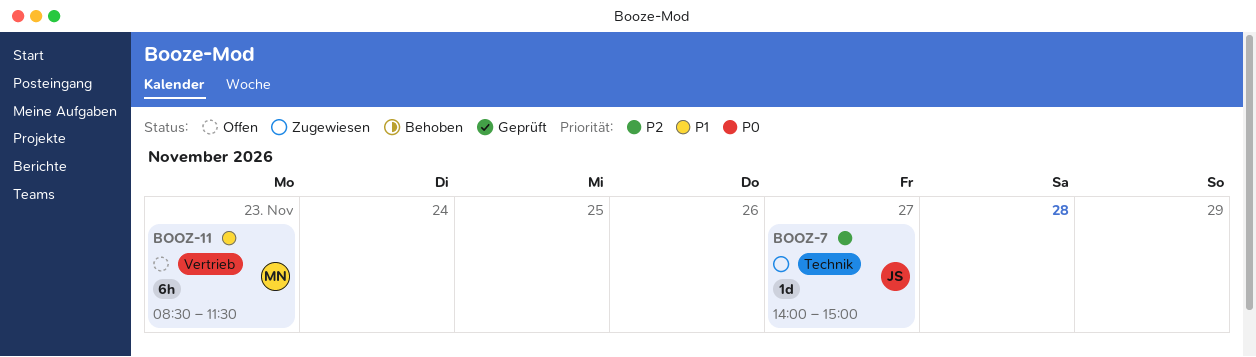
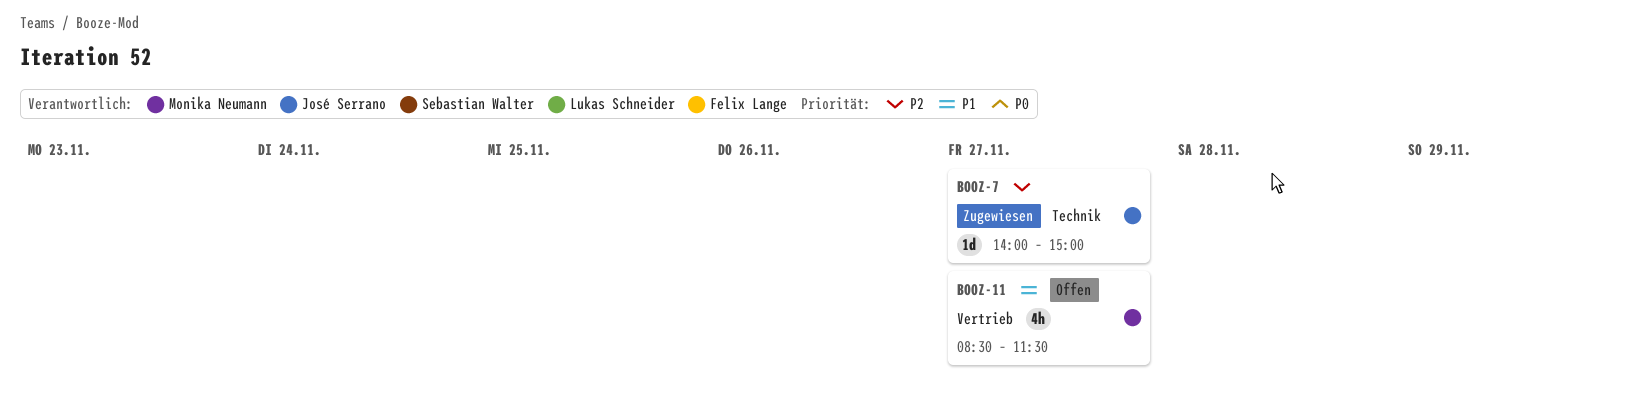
BOOZ-11, estimate: 6h -> 4h
BOOZ-11, day: Nov 23 -> Nov 27

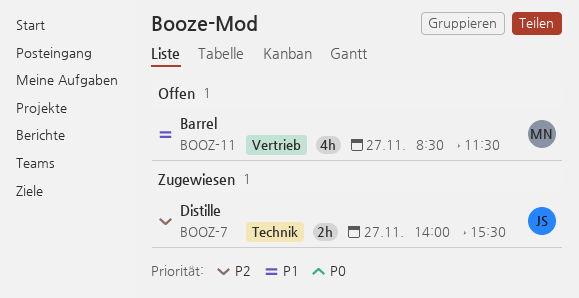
BOOZ-7, estimate: 1d -> 2h
BOOZ-7, ends: 15:00 -> 15:30

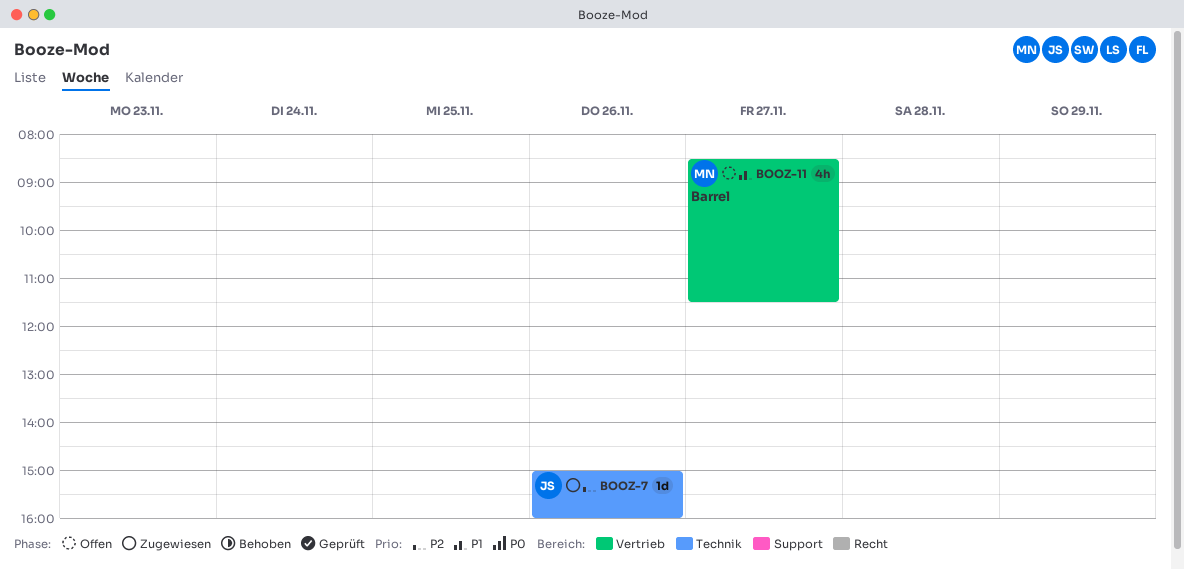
BOOZ-7, estimate: 2h -> 1d
BOOZ-7, day: Nov 27 -> Nov 26
BOOZ-7, begins: 14:00 -> 15:00
BOOZ-7, ends: 15:30 -> 16:00

